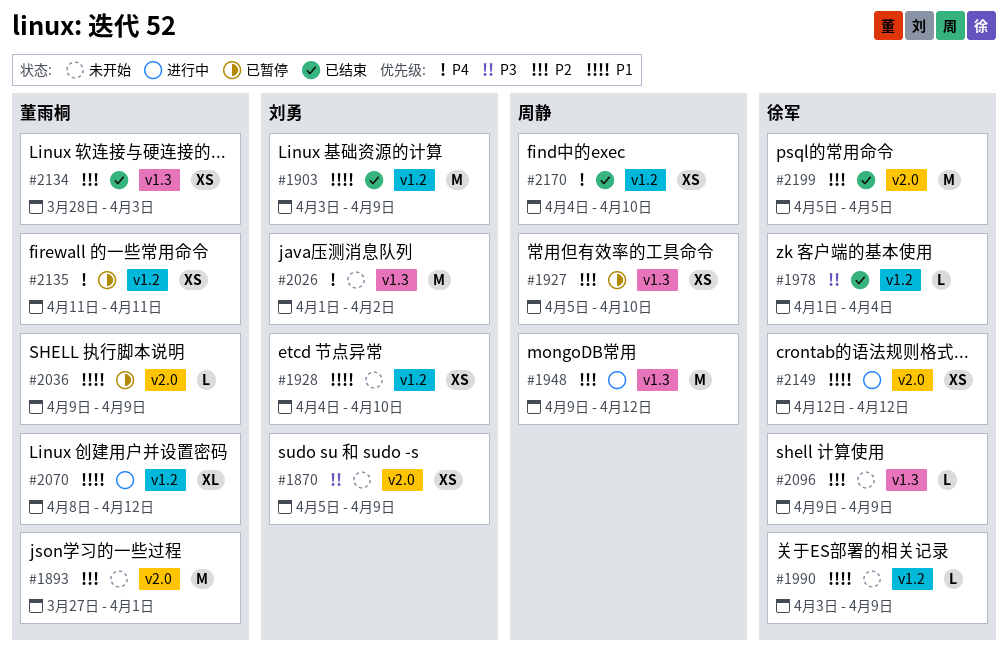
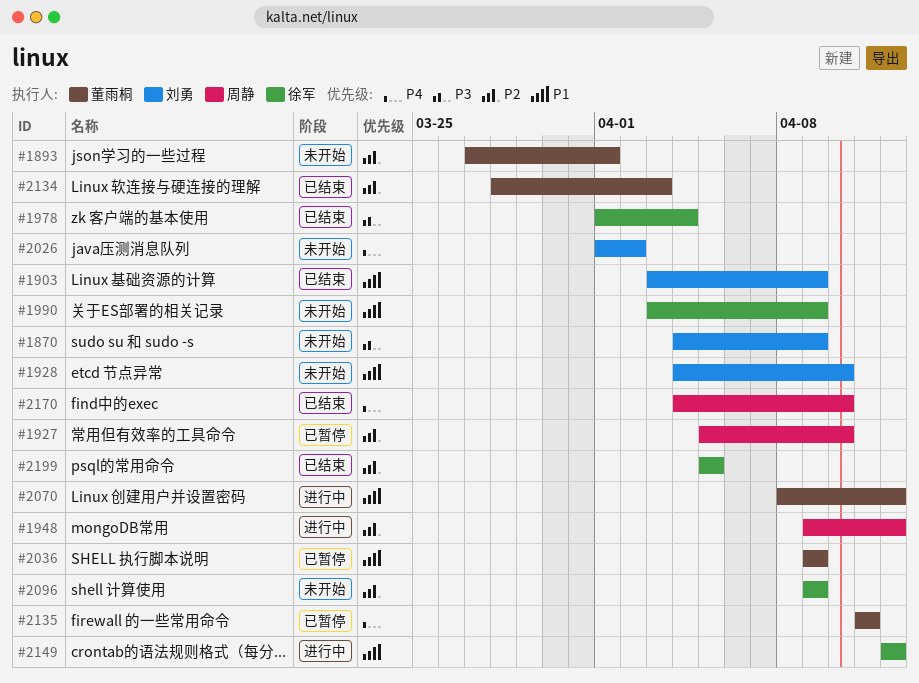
#1870, start: Apr 5 -> Apr 4

